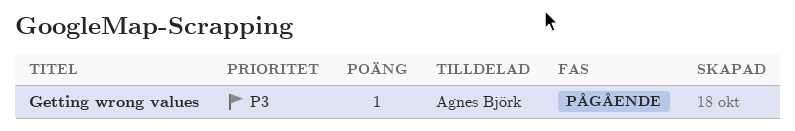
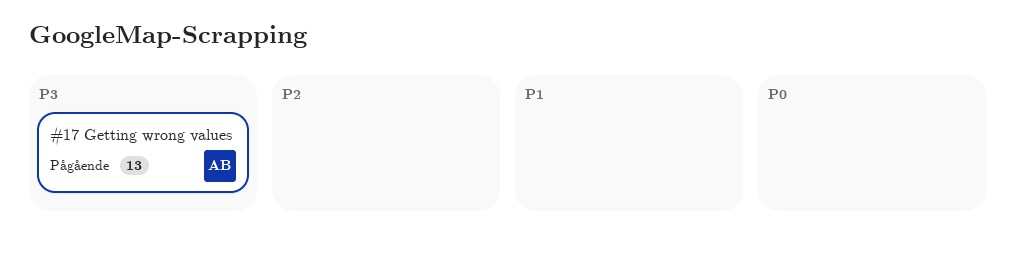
Getting wrong values, estimate: 1 -> 13

